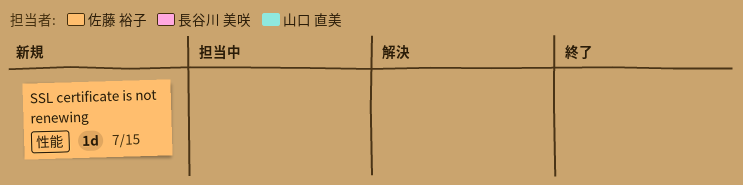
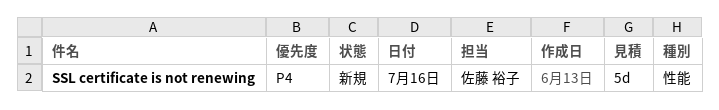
SSL certificate is not renewing, estimate: 1d -> 5d
SSL certificate is not renewing, day: Jul 15 -> Jul 16

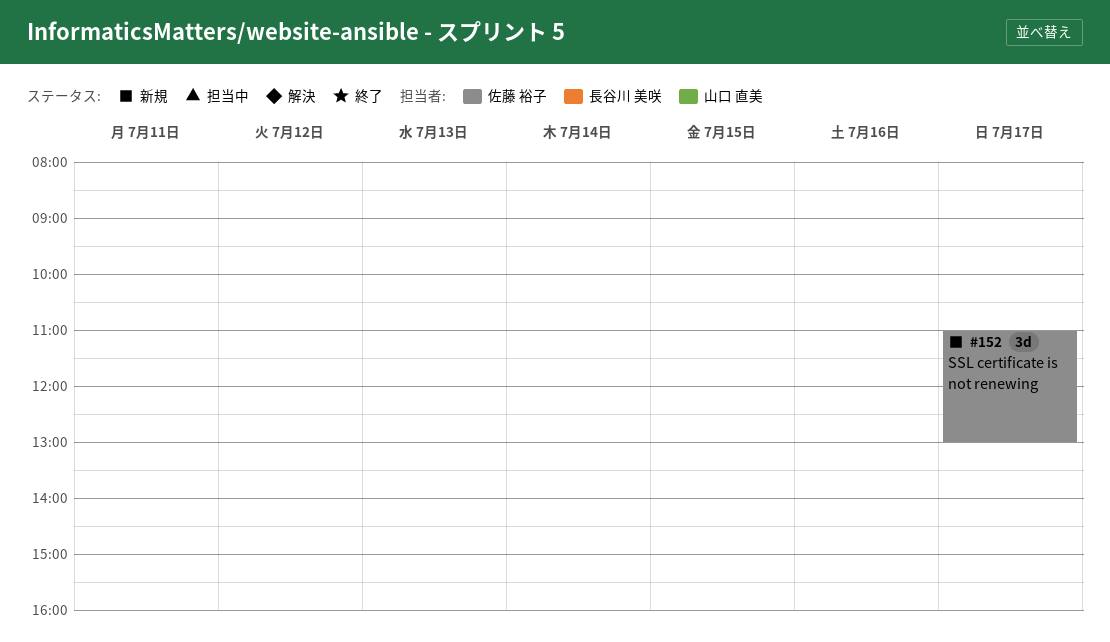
SSL certificate is not renewing, estimate: 5d -> 3d
SSL certificate is not renewing, day: Jul 16 -> Jul 17

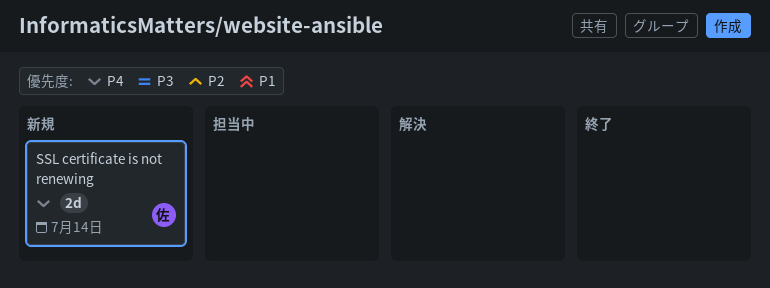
SSL certificate is not renewing, estimate: 3d -> 2d
SSL certificate is not renewing, day: Jul 17 -> Jul 14

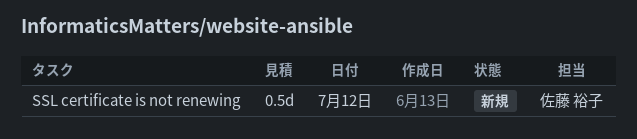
SSL certificate is not renewing, estimate: 2d -> 0.5d
SSL certificate is not renewing, day: Jul 14 -> Jul 12

